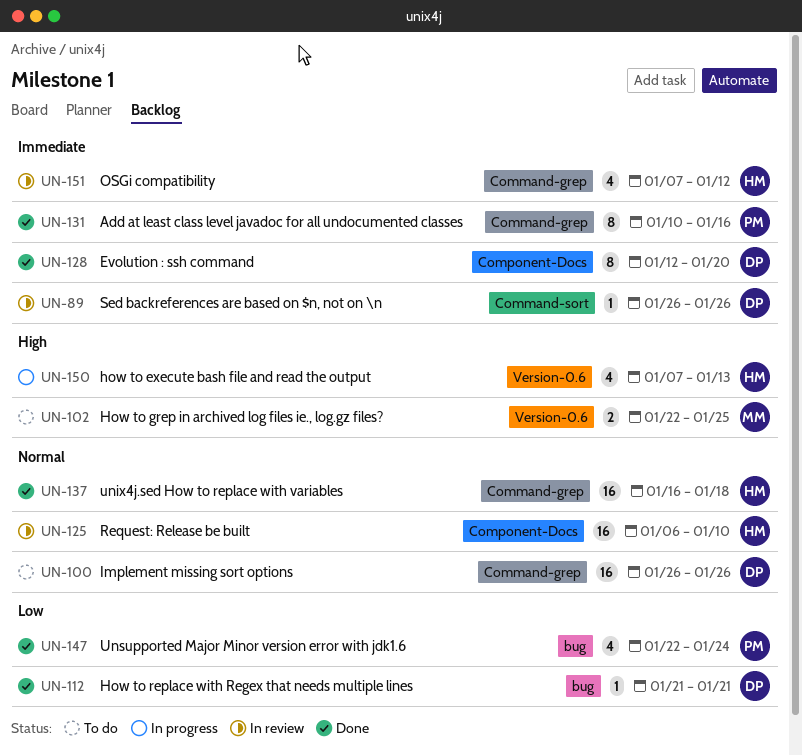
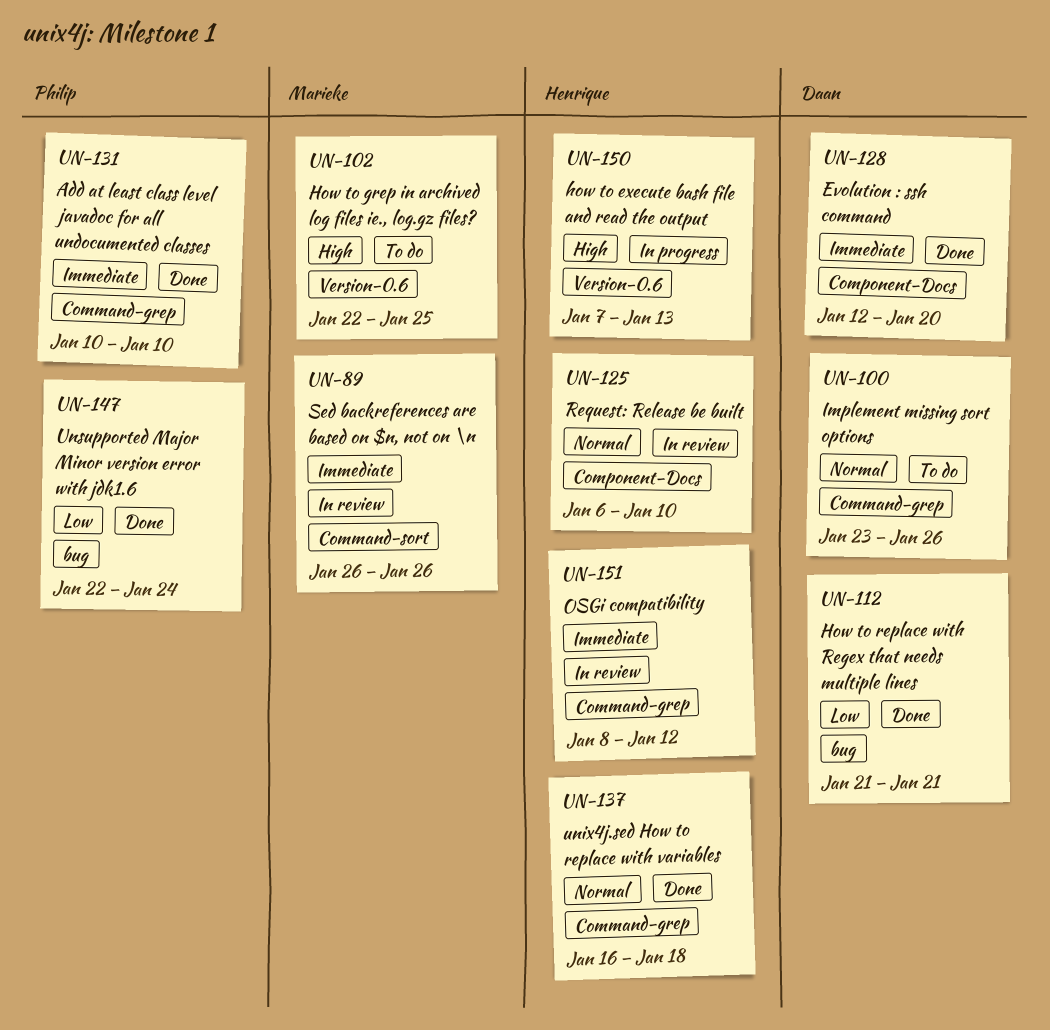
UN-89, owner: Daan -> Marieke
UN-100, start: Jan 26 -> Jan 23
UN-131, due: Jan 16 -> Jan 10
UN-151, start: Jan 7 -> Jan 8

